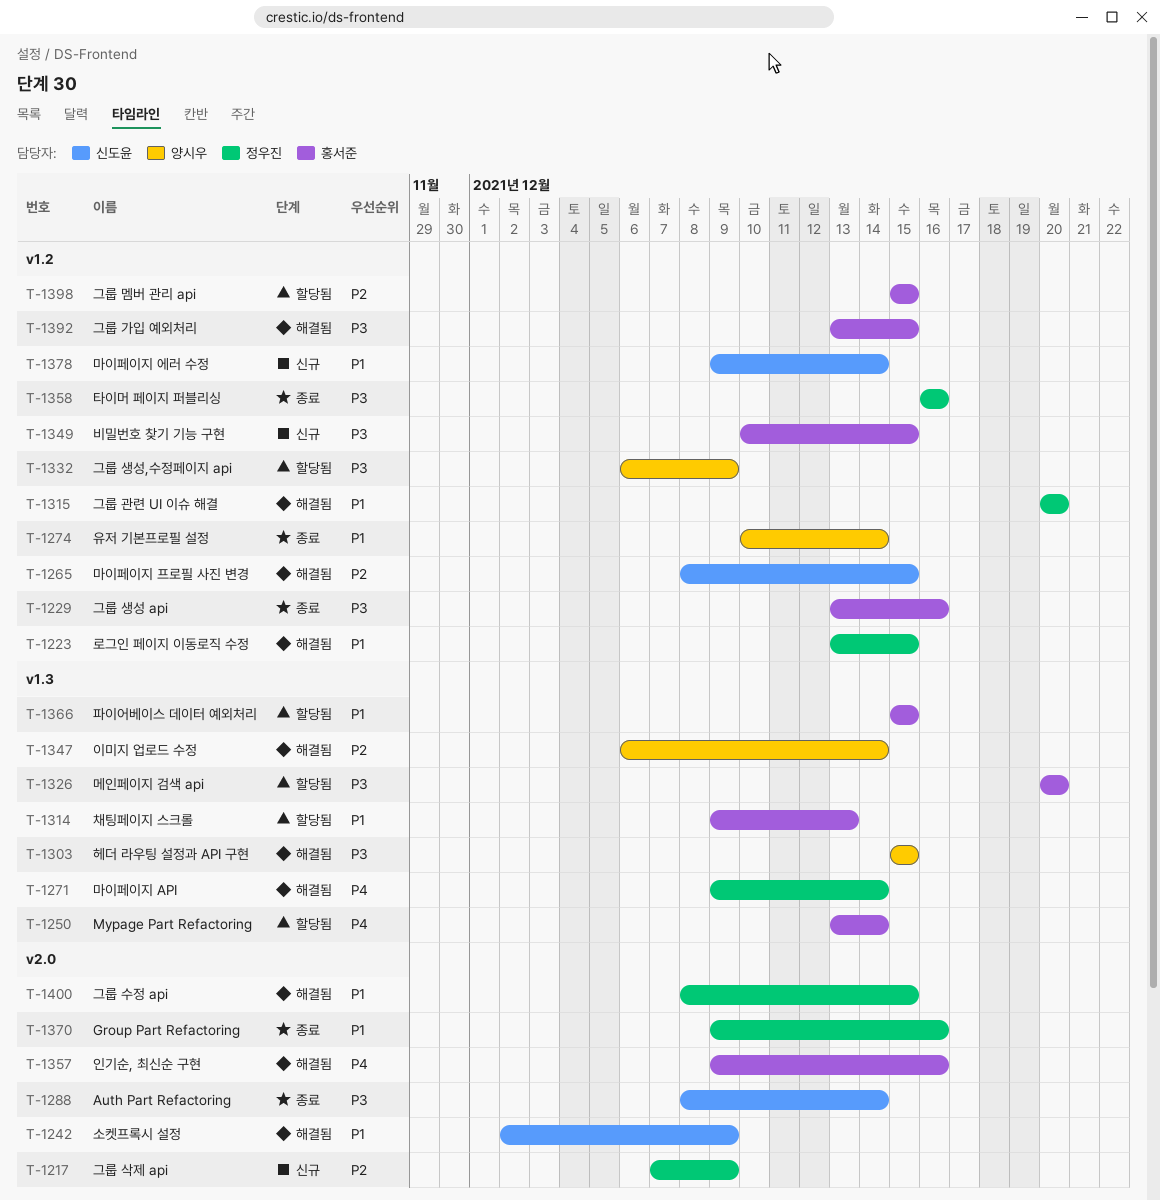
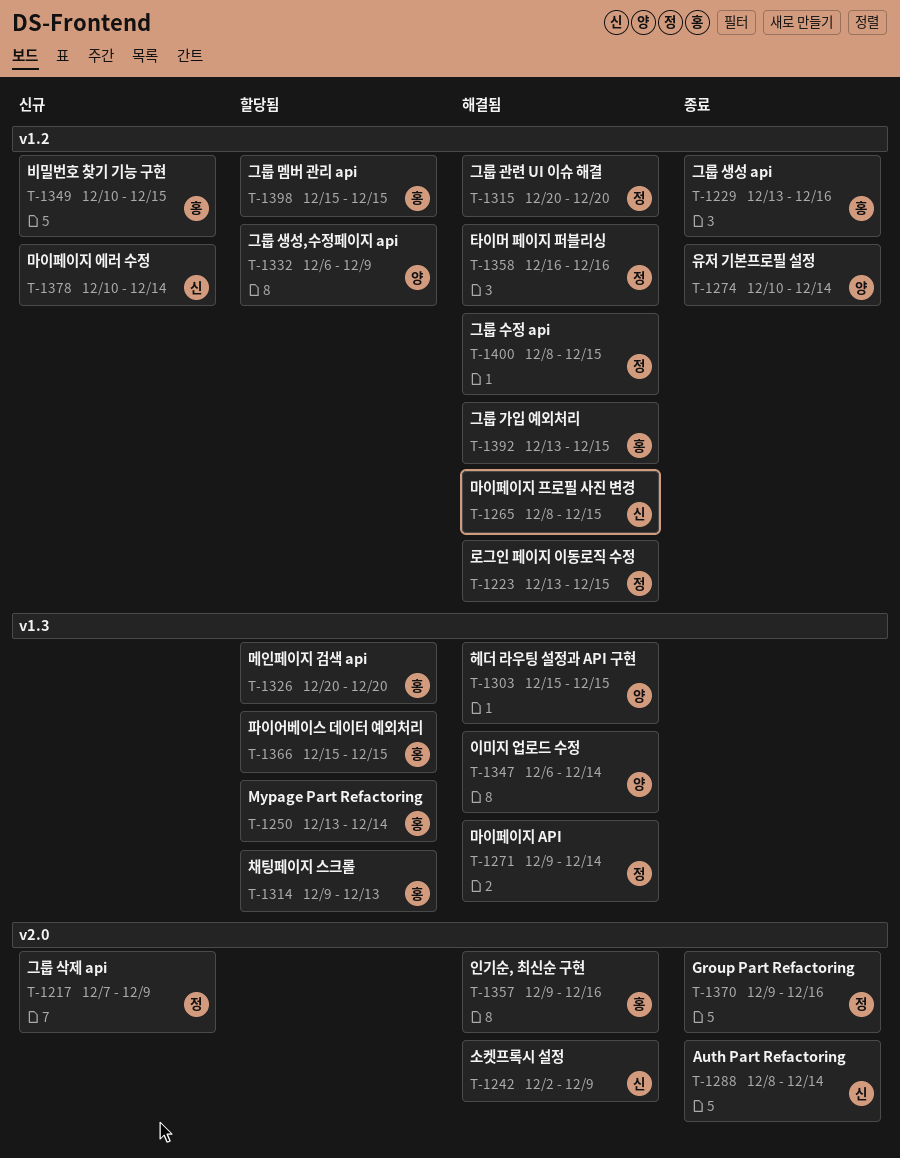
T-1358, status: 종료 -> 해결됨
T-1378, start: Dec 9 -> Dec 10
T-1400, label: v2.0 -> v1.2

